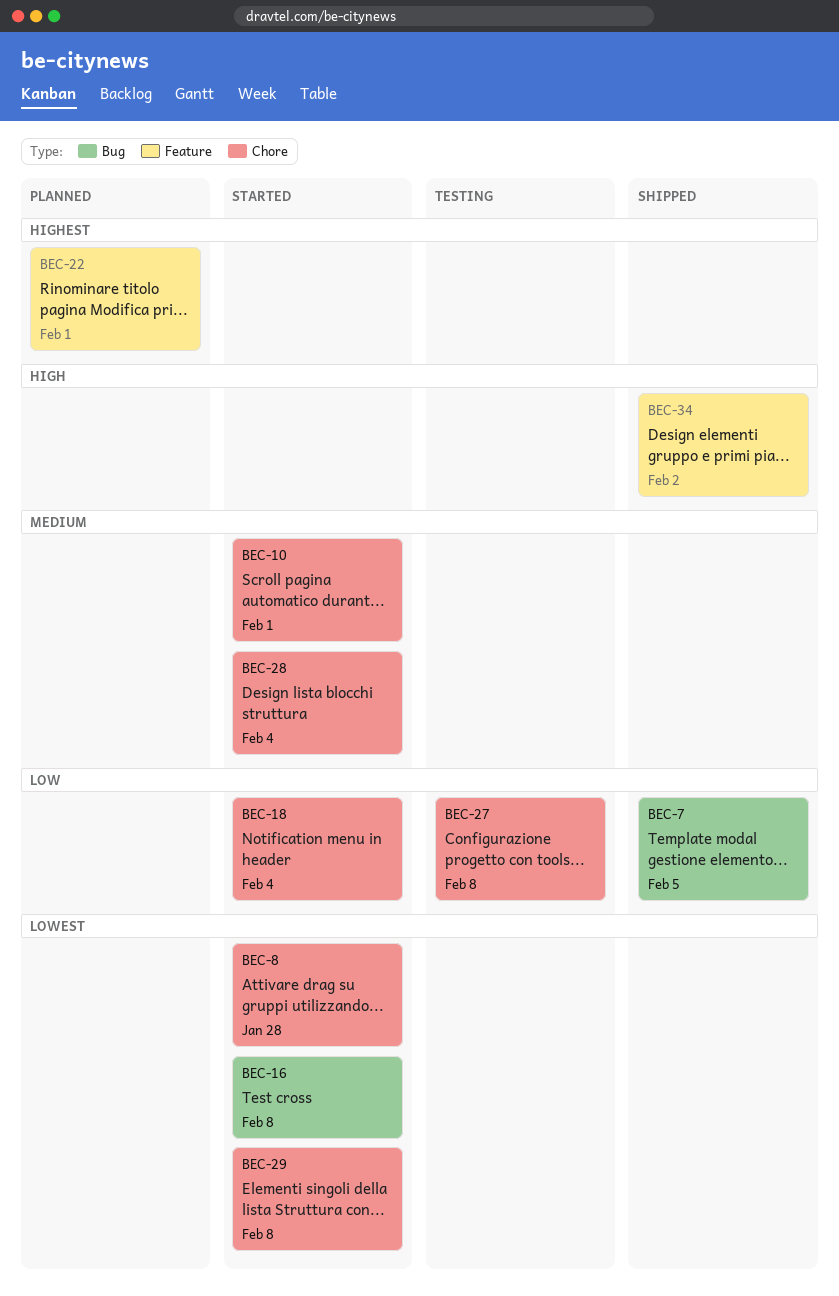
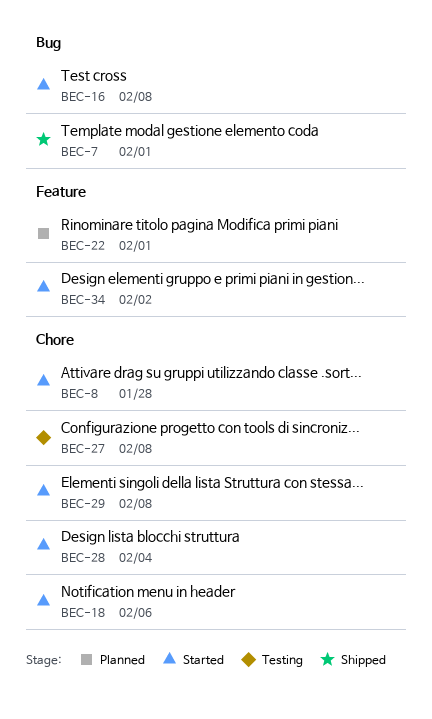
BEC-7, due: Feb 5 -> Feb 1
BEC-10: present -> none
BEC-18, due: Feb 4 -> Feb 6
BEC-34, status: Shipped -> Started

